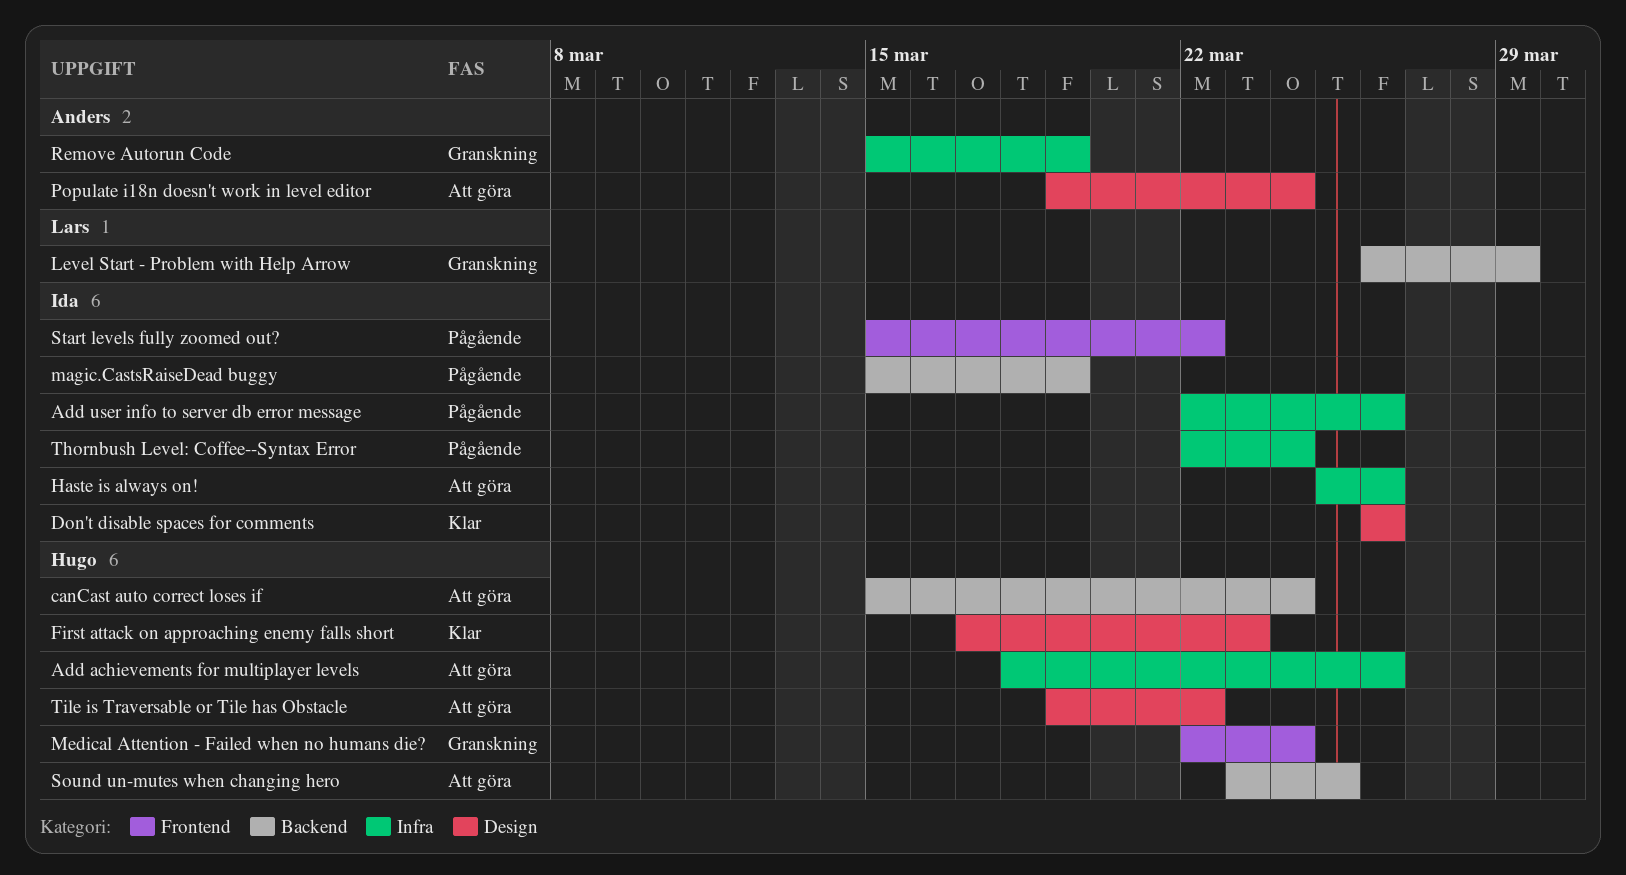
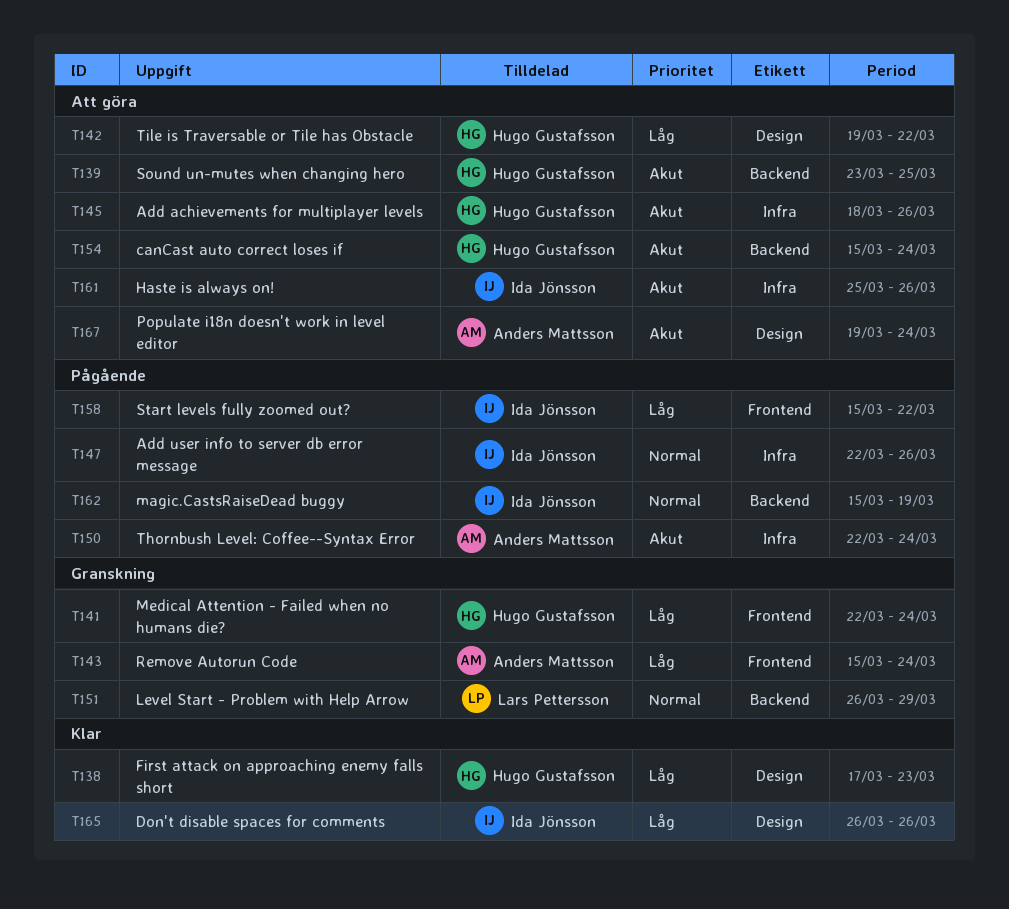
Remove Autorun Code, label: Infra -> Frontend
Remove Autorun Code, due: Mar 19 -> Mar 24
Thornbush Level: Coffee--Syntax Error, owner: Ida Jönsson -> Anders Mattsson

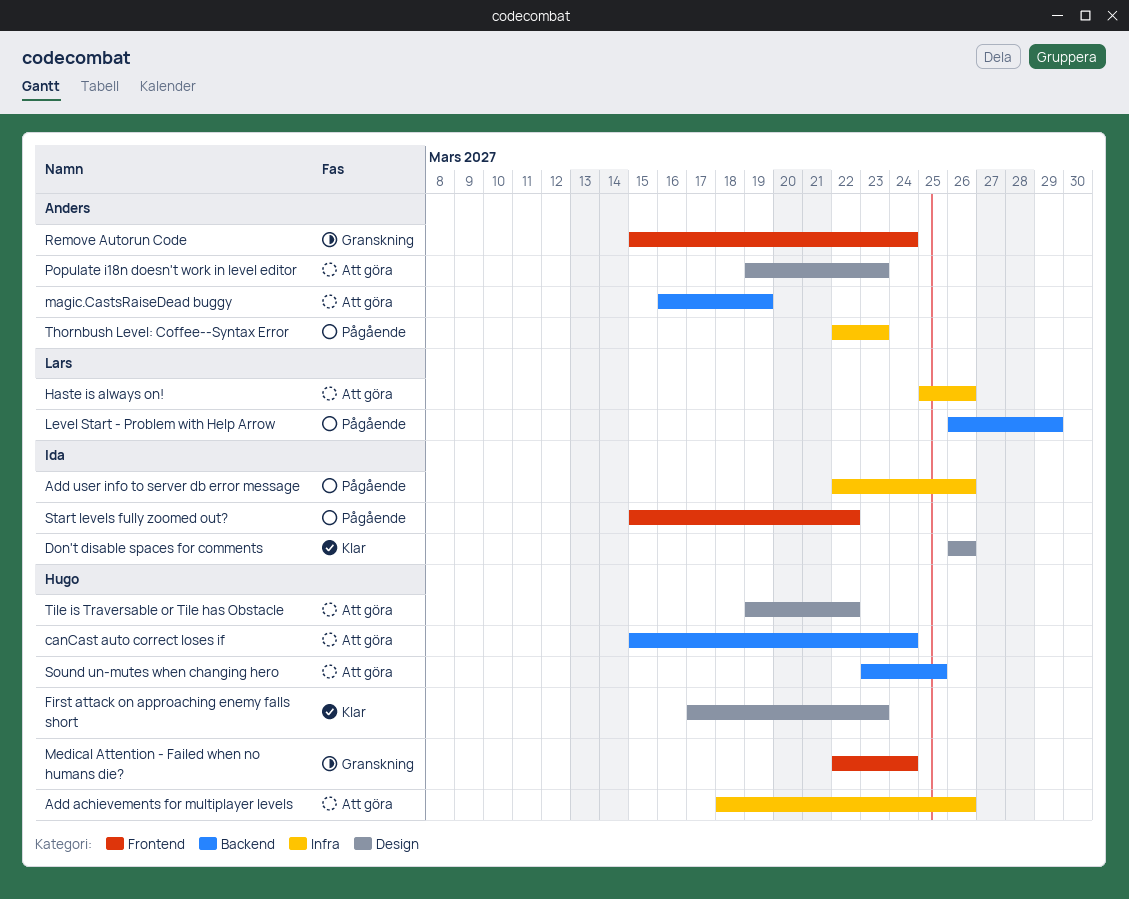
Haste is always on!, owner: Ida Jönsson -> Lars Pettersson
Level Start - Problem with Help Arrow, status: Granskning -> Pågående
magic.CastsRaiseDead buggy, status: Pågående -> Att göra
magic.CastsRaiseDead buggy, owner: Ida Jönsson -> Anders Mattsson
magic.CastsRaiseDead buggy, start: Mar 15 -> Mar 16
Populate i18n doesn't work in level editor, due: Mar 24 -> Mar 23
Thornbush Level: Coffee--Syntax Error, due: Mar 24 -> Mar 23

